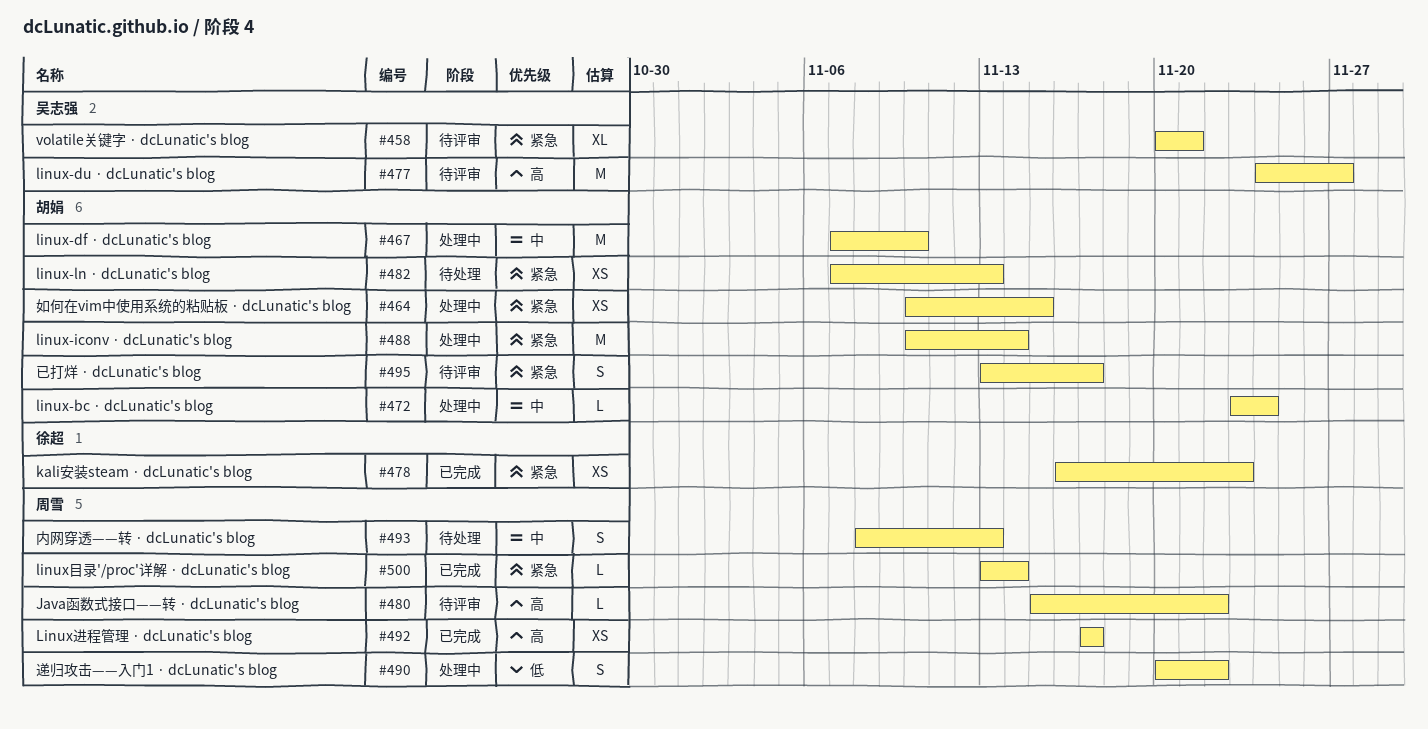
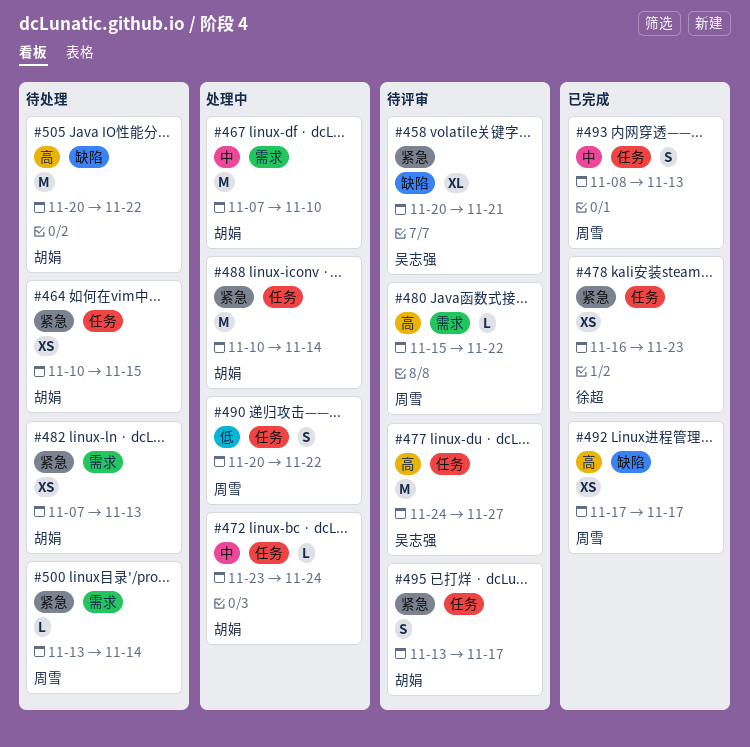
#464, status: 处理中 -> 待处理
#493, status: 待处理 -> 已完成
#500, status: 已完成 -> 待处理
#505: none -> present

